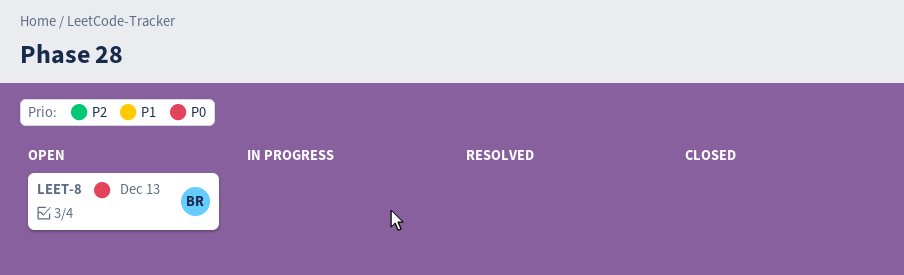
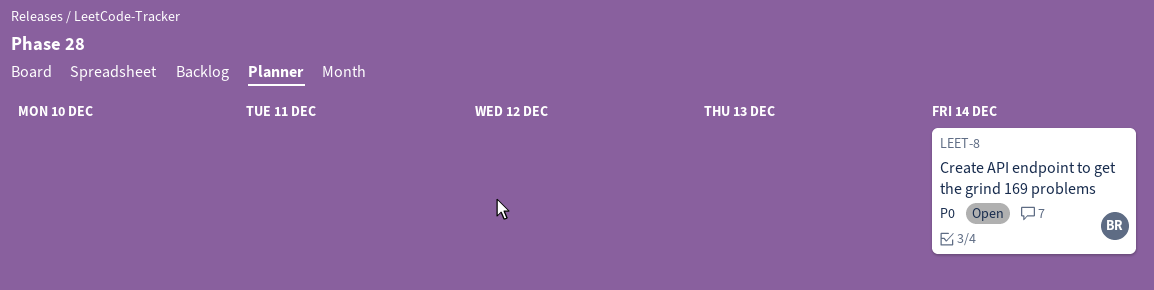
LEET-8, due: Dec 13 -> Dec 14

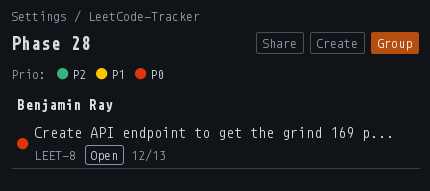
LEET-8, due: Dec 14 -> Dec 13

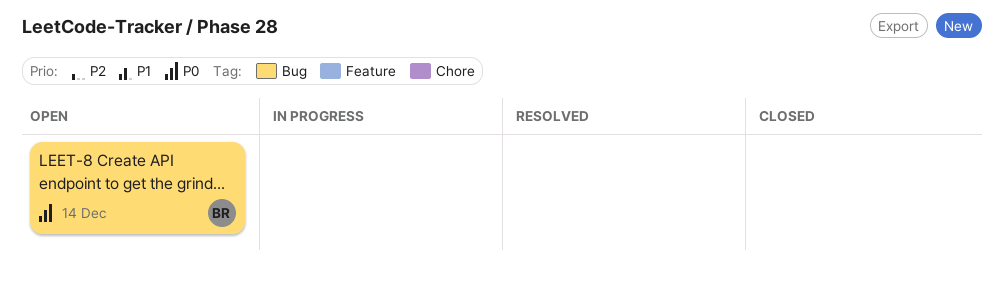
LEET-8, due: Dec 13 -> Dec 14

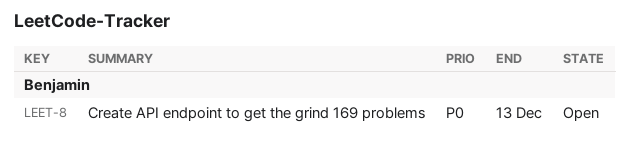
LEET-8, due: Dec 14 -> Dec 13

